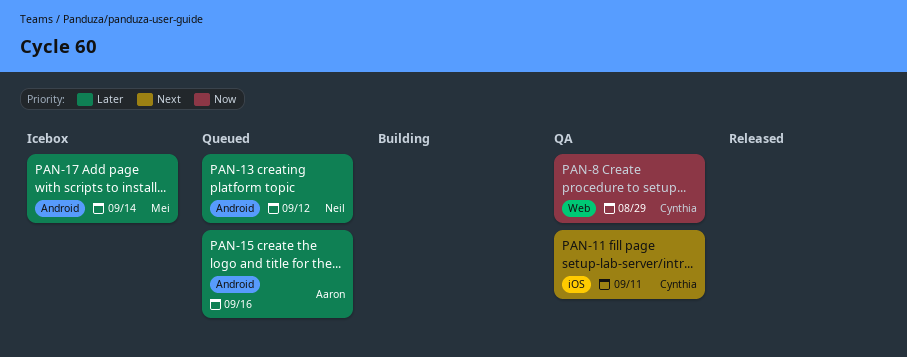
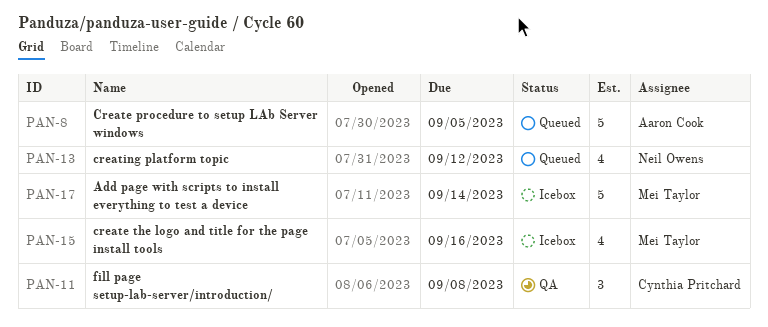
PAN-8, status: QA -> Queued
PAN-8, owner: Cynthia Pritchard -> Aaron Cook
PAN-8, due: Aug 29 -> Sep 5
PAN-11, due: Sep 11 -> Sep 8
PAN-15, status: Queued -> Icebox
PAN-15, owner: Aaron Cook -> Mei Taylor

